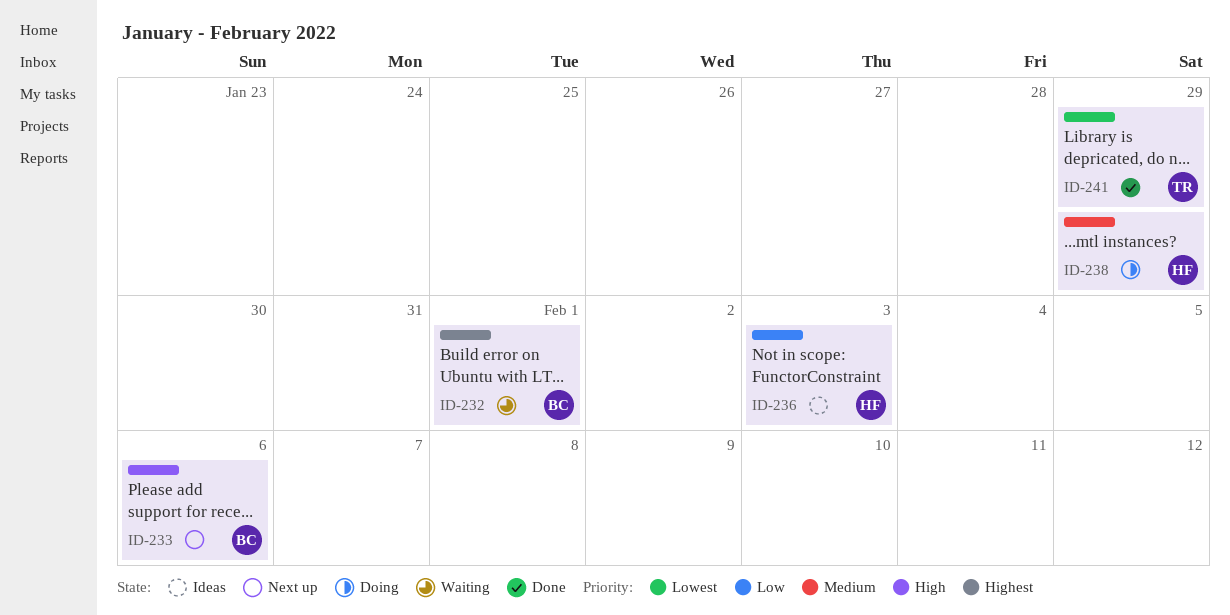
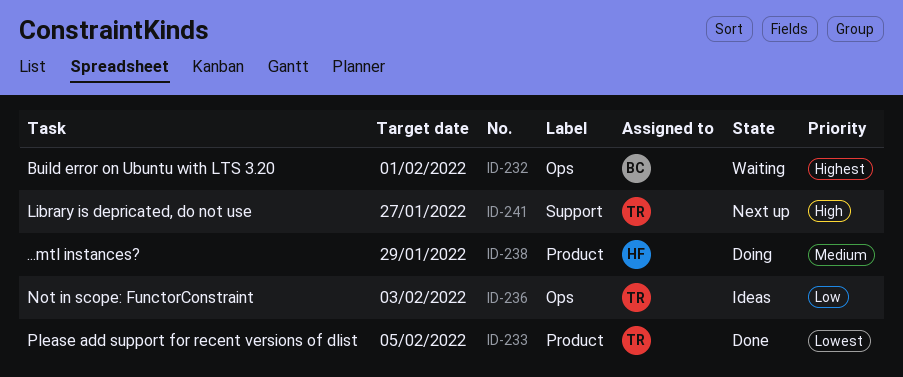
ID-233, status: Next up -> Done
ID-233, owner: BC -> TR
ID-233, priority: High -> Lowest
ID-233, due: Feb 6 -> Feb 5
ID-236, owner: HF -> TR
ID-241, status: Done -> Next up
ID-241, priority: Lowest -> High
ID-241, due: Jan 29 -> Jan 27

